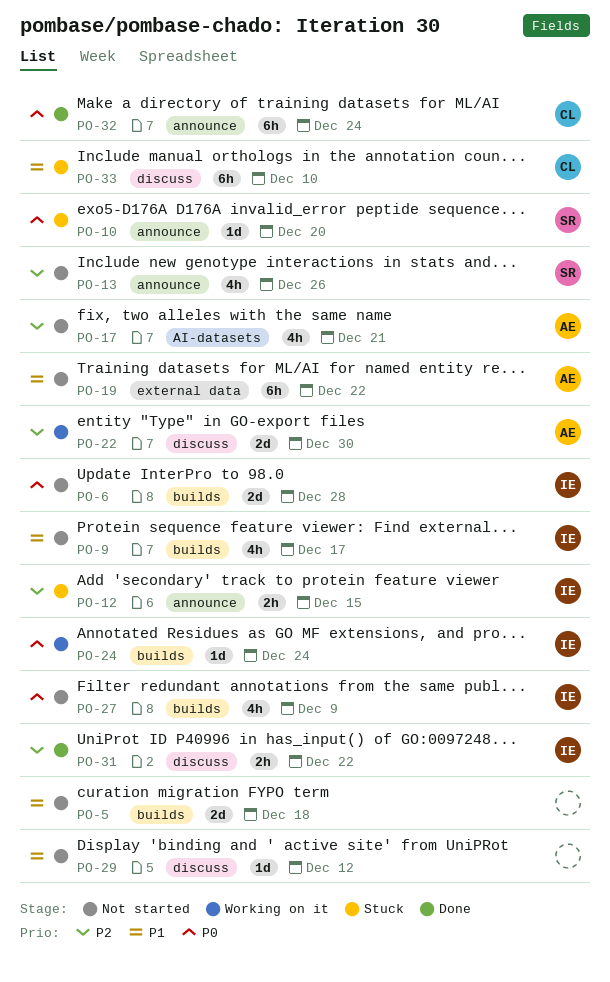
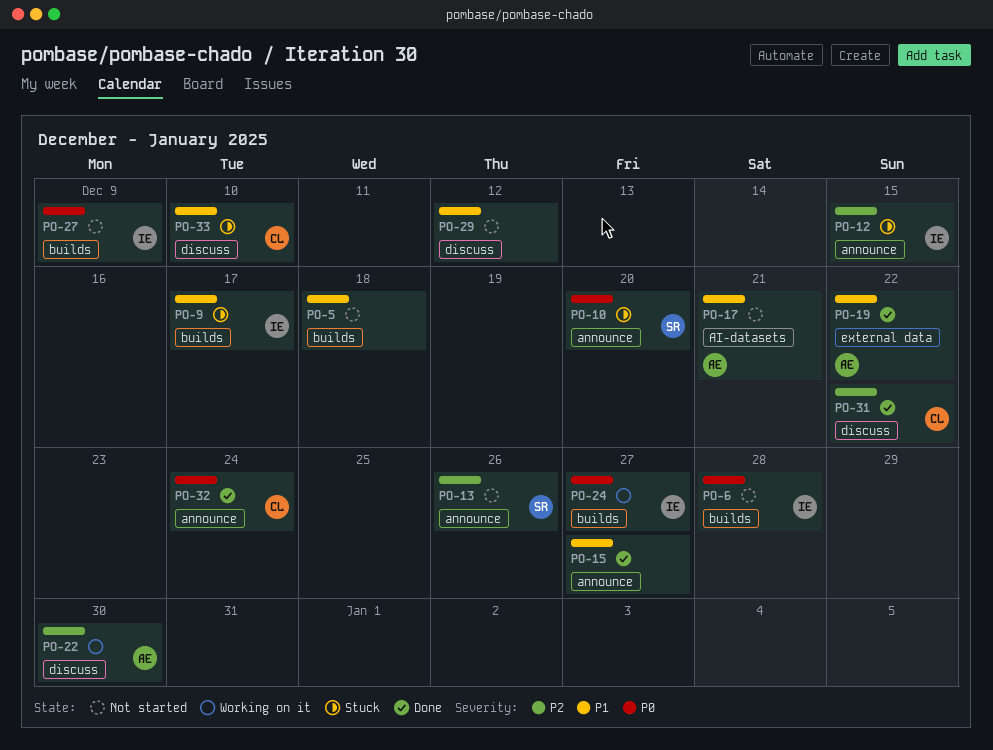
PO-9, status: Not started -> Stuck
PO-15: none -> present
PO-17, priority: P2 -> P1
PO-19, status: Not started -> Done
PO-24, due: Dec 24 -> Dec 27
PO-31, owner: IE -> CL

